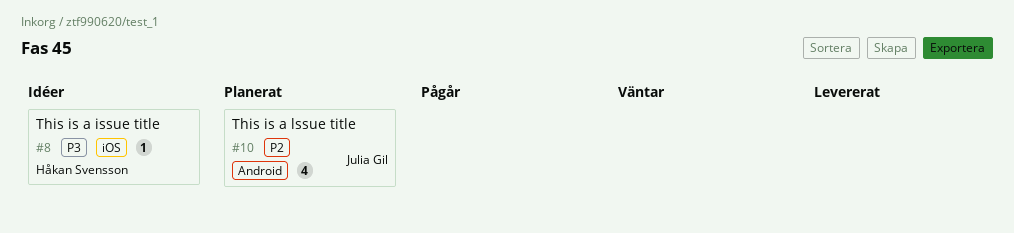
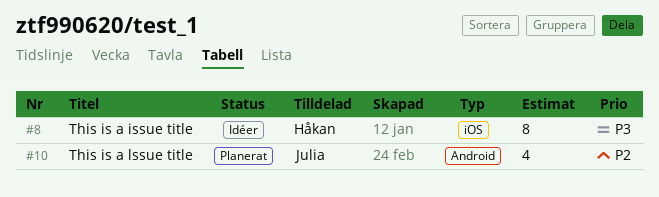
#8, estimate: 1 -> 8

